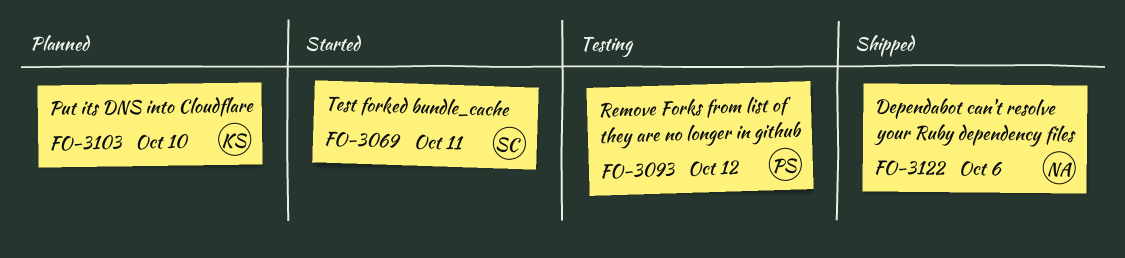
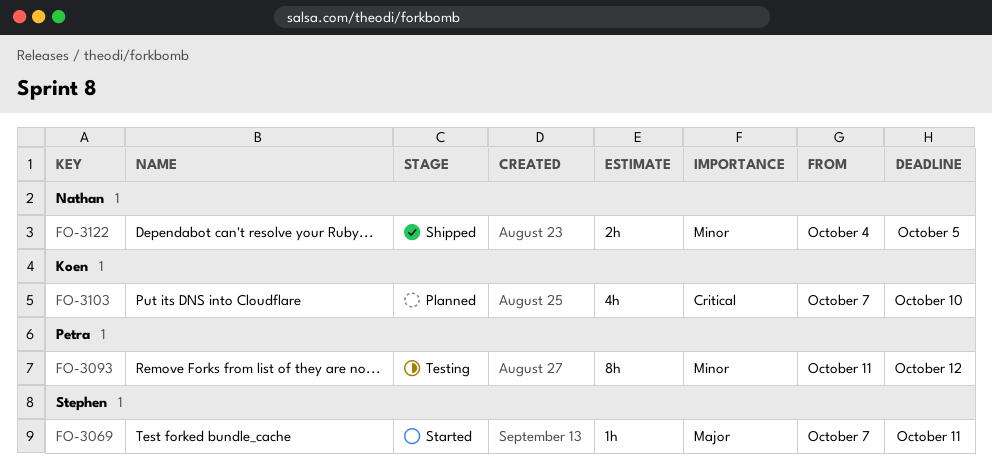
FO-3122, due: Oct 6 -> Oct 5

